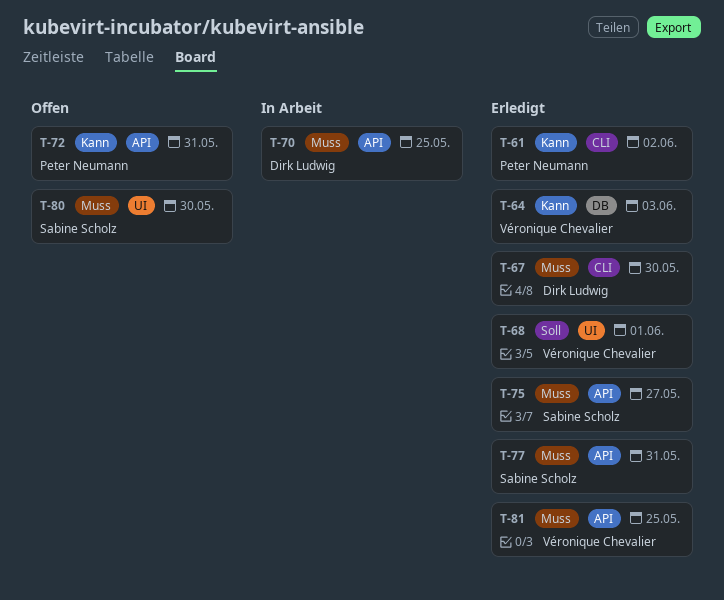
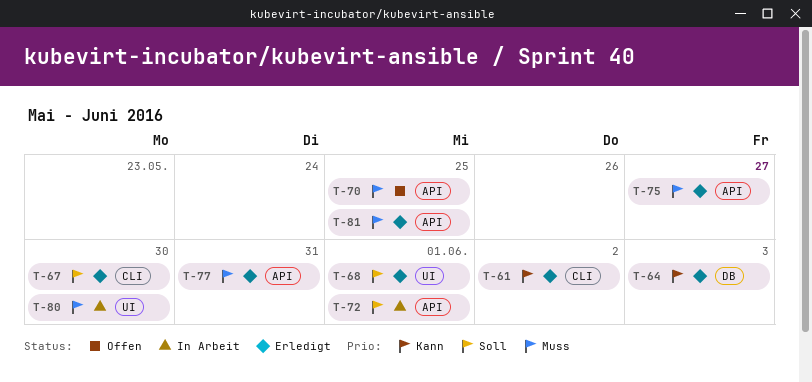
T-67, priority: Muss -> Soll
T-70, status: In Arbeit -> Offen
T-72, status: Offen -> In Arbeit
T-72, priority: Kann -> Soll
T-72, due: May 31 -> Jun 1
T-80, status: Offen -> In Arbeit

